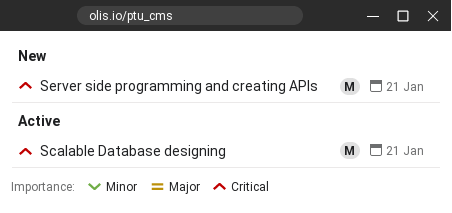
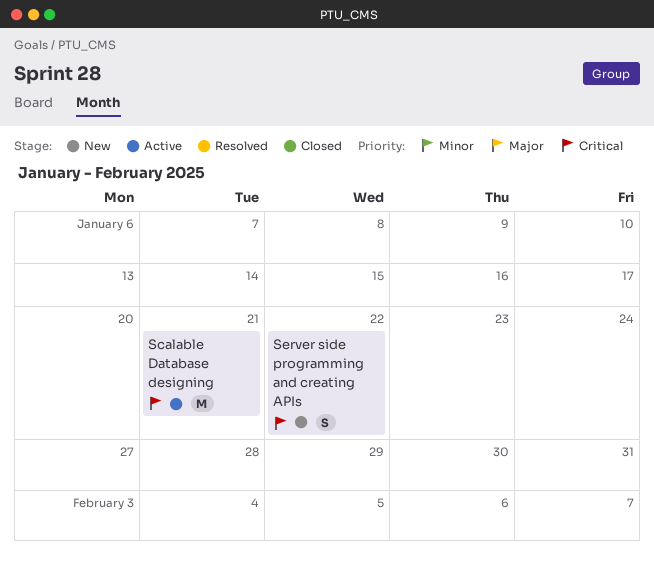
Server side programming and creating APIs, estimate: M -> S
Server side programming and creating APIs, due: Jan 21 -> Jan 22

